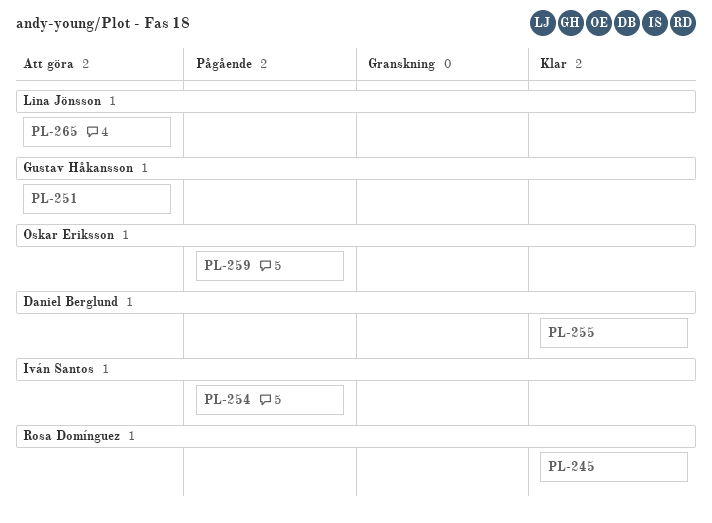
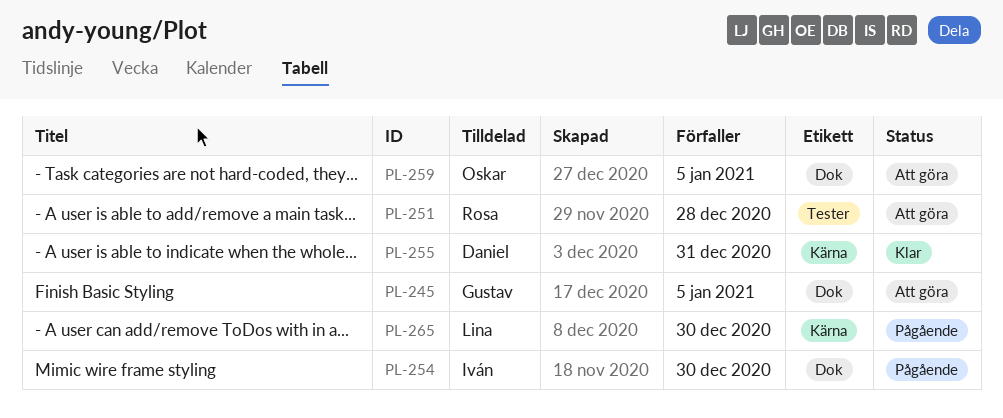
PL-245, status: Klar -> Att göra
PL-245, owner: Rosa Domínguez -> Gustav Håkansson
PL-251, owner: Gustav Håkansson -> Rosa Domínguez
PL-259, status: Pågående -> Att göra
PL-265, status: Att göra -> Pågående

